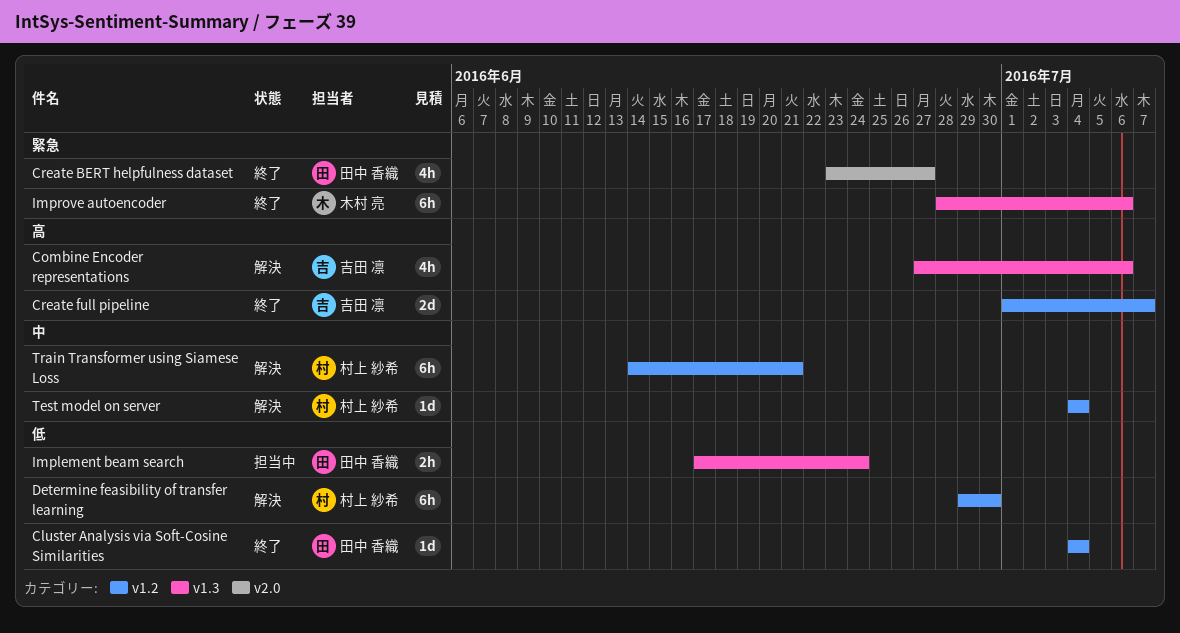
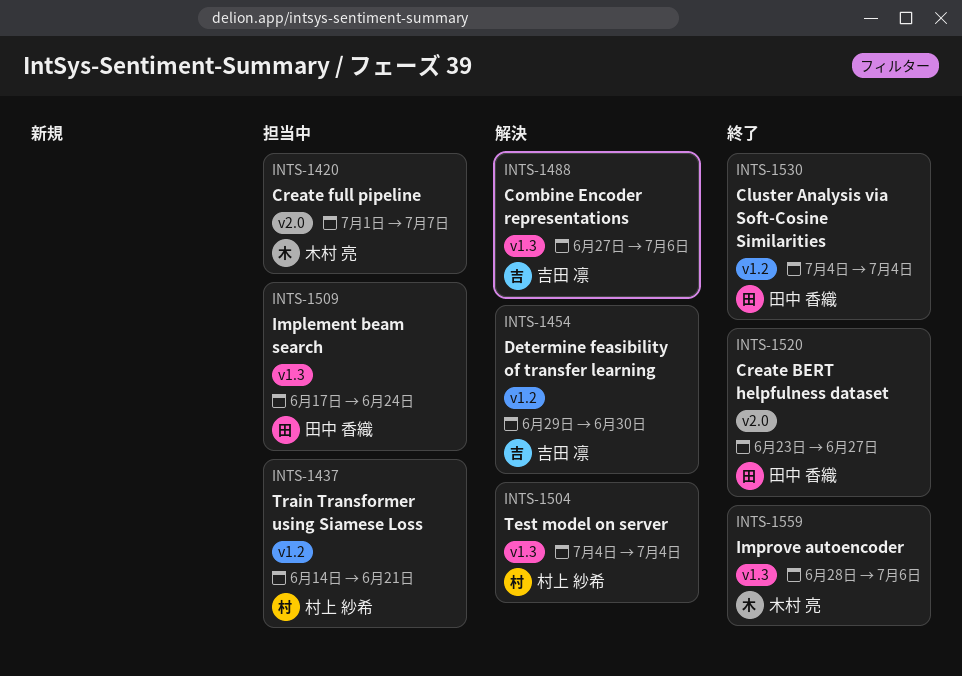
Create full pipeline, status: 終了 -> 担当中
Create full pipeline, owner: 吉田 凛 -> 木村 亮
Create full pipeline, label: v1.2 -> v2.0
Determine feasibility of transfer learning, owner: 村上 紗希 -> 吉田 凛
Test model on server, label: v1.2 -> v1.3
Train Transformer using Siamese Loss, status: 解決 -> 担当中

